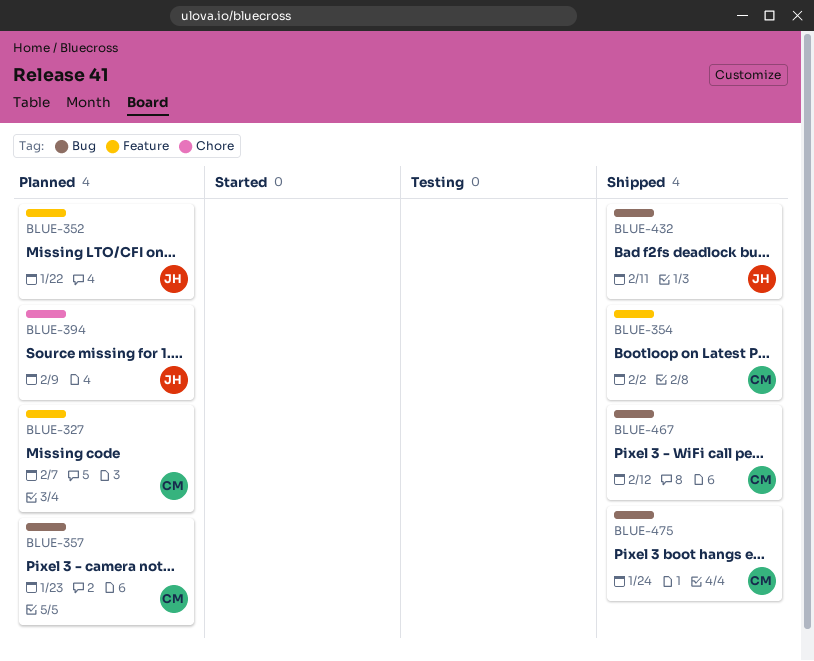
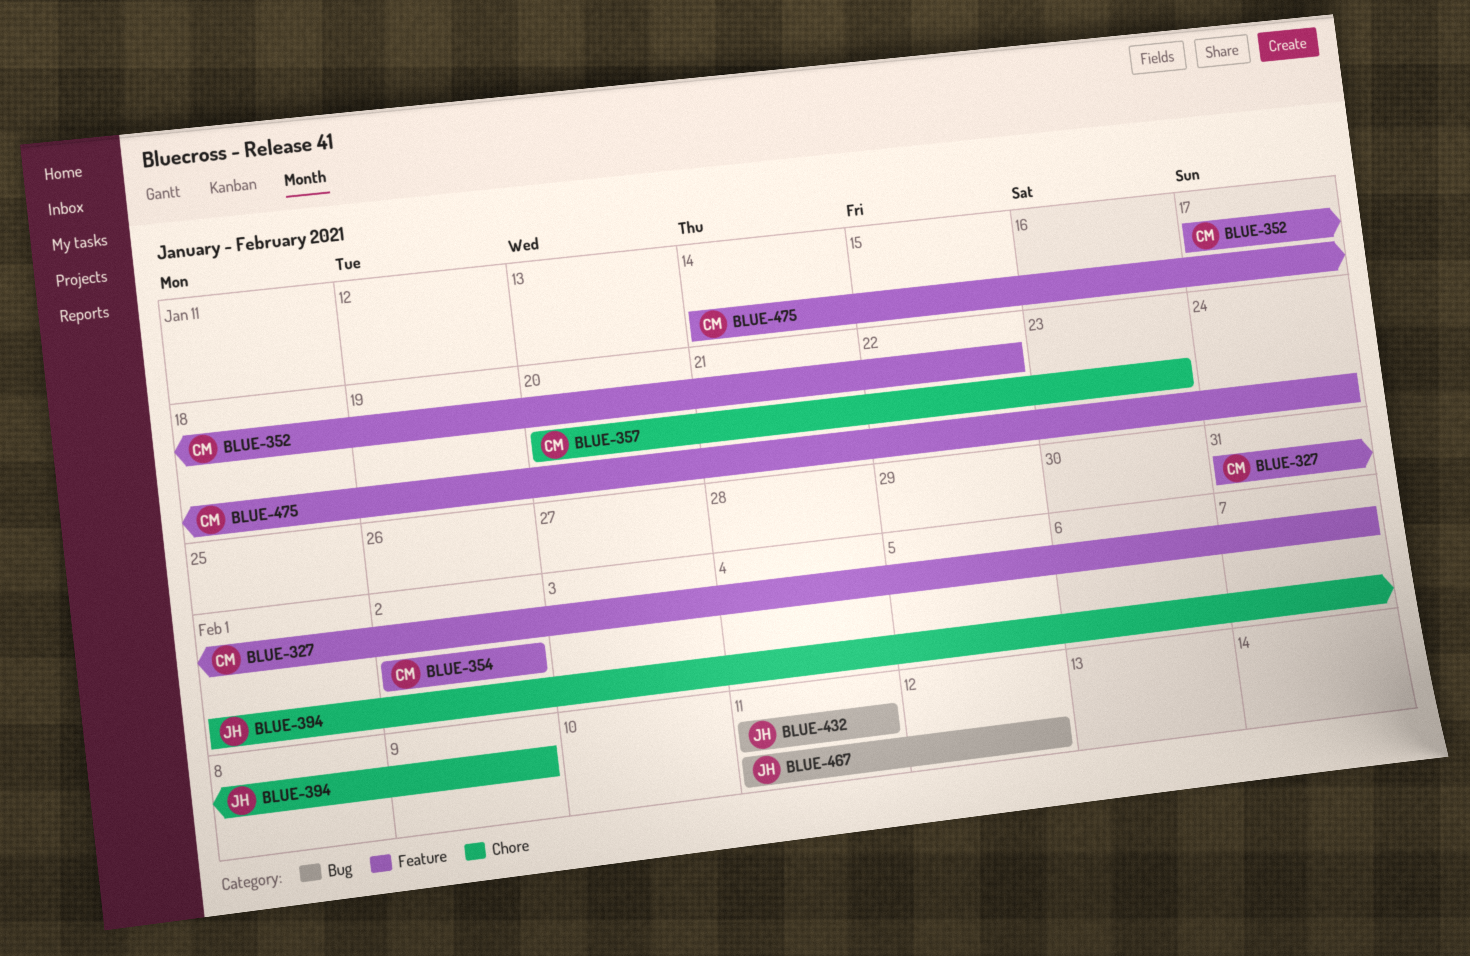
BLUE-352, owner: JH -> CM
BLUE-357, label: Bug -> Chore
BLUE-467, owner: CM -> JH
BLUE-475, label: Bug -> Feature

